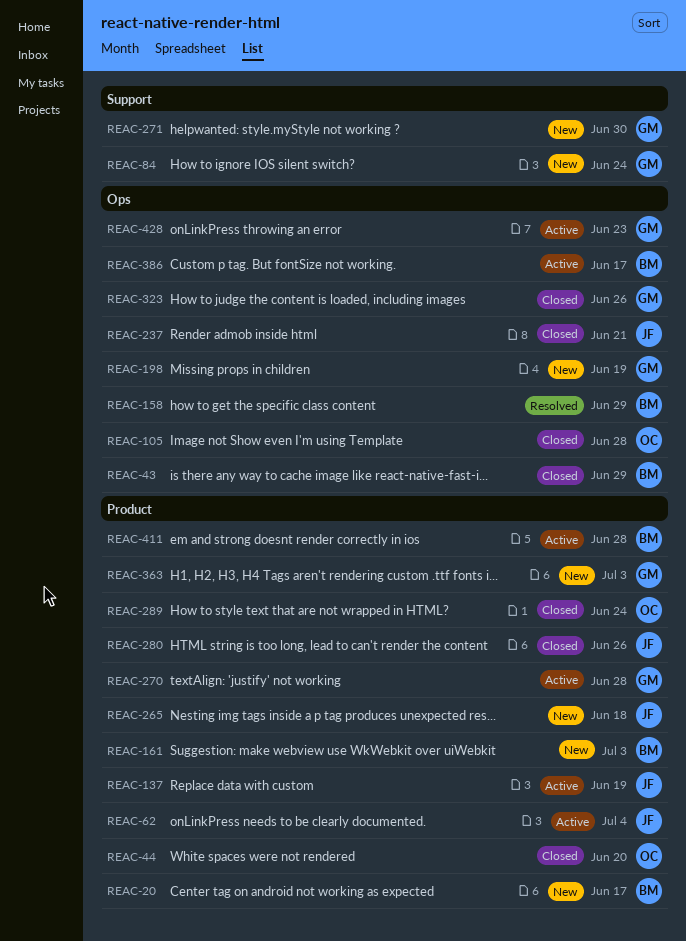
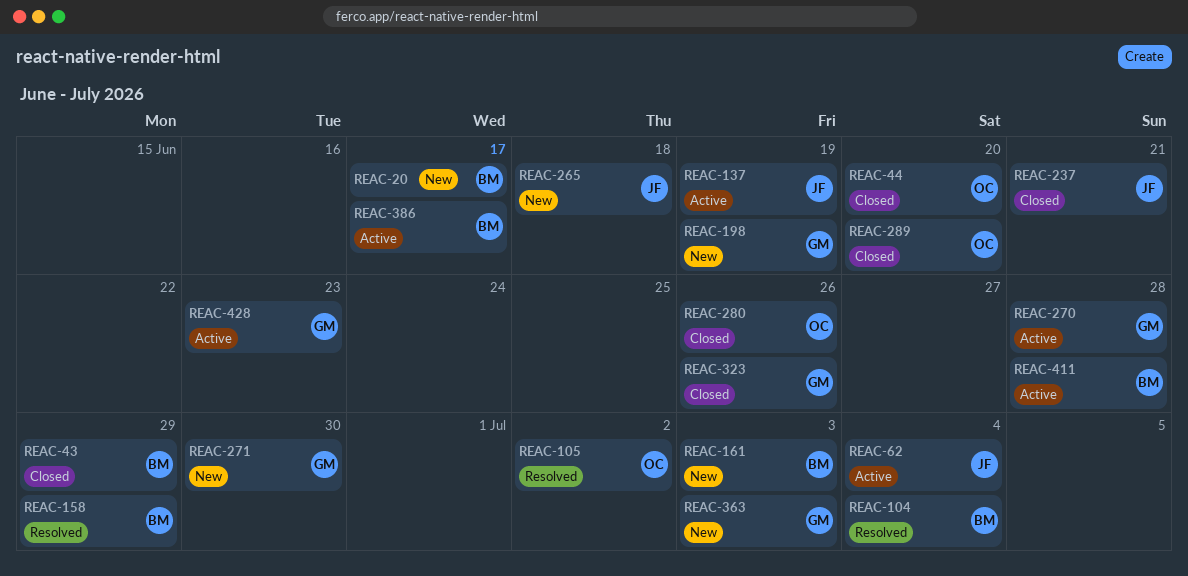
REAC-84: present -> none
REAC-104: none -> present
REAC-105, status: Closed -> Resolved
REAC-105, due: Jun 28 -> Jul 2
REAC-280, owner: JF -> OC
REAC-289, due: Jun 24 -> Jun 20

